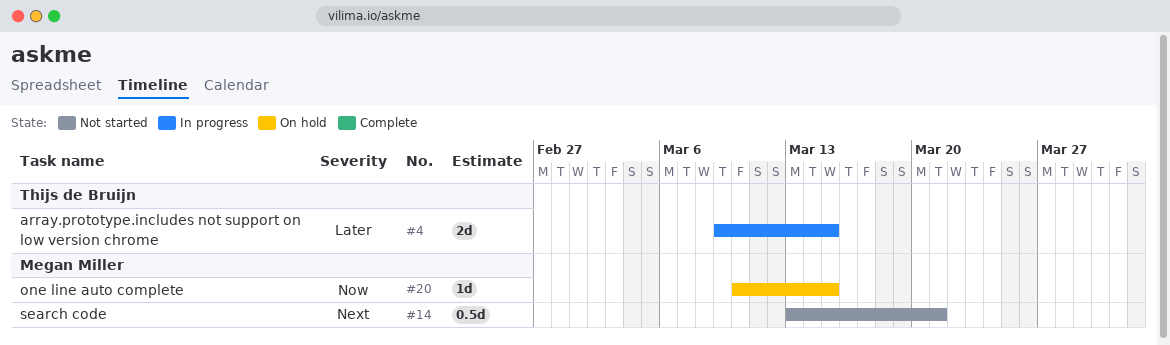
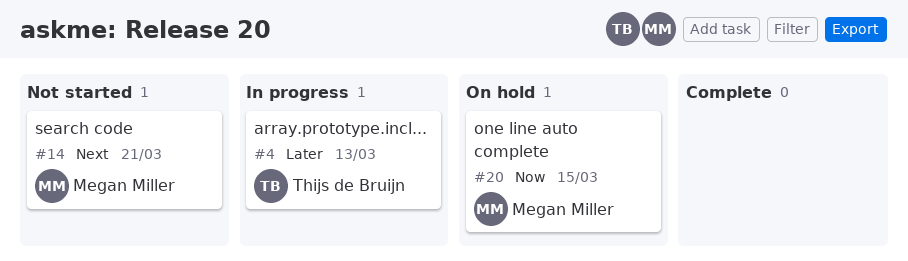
#4, due: Mar 15 -> Mar 13

